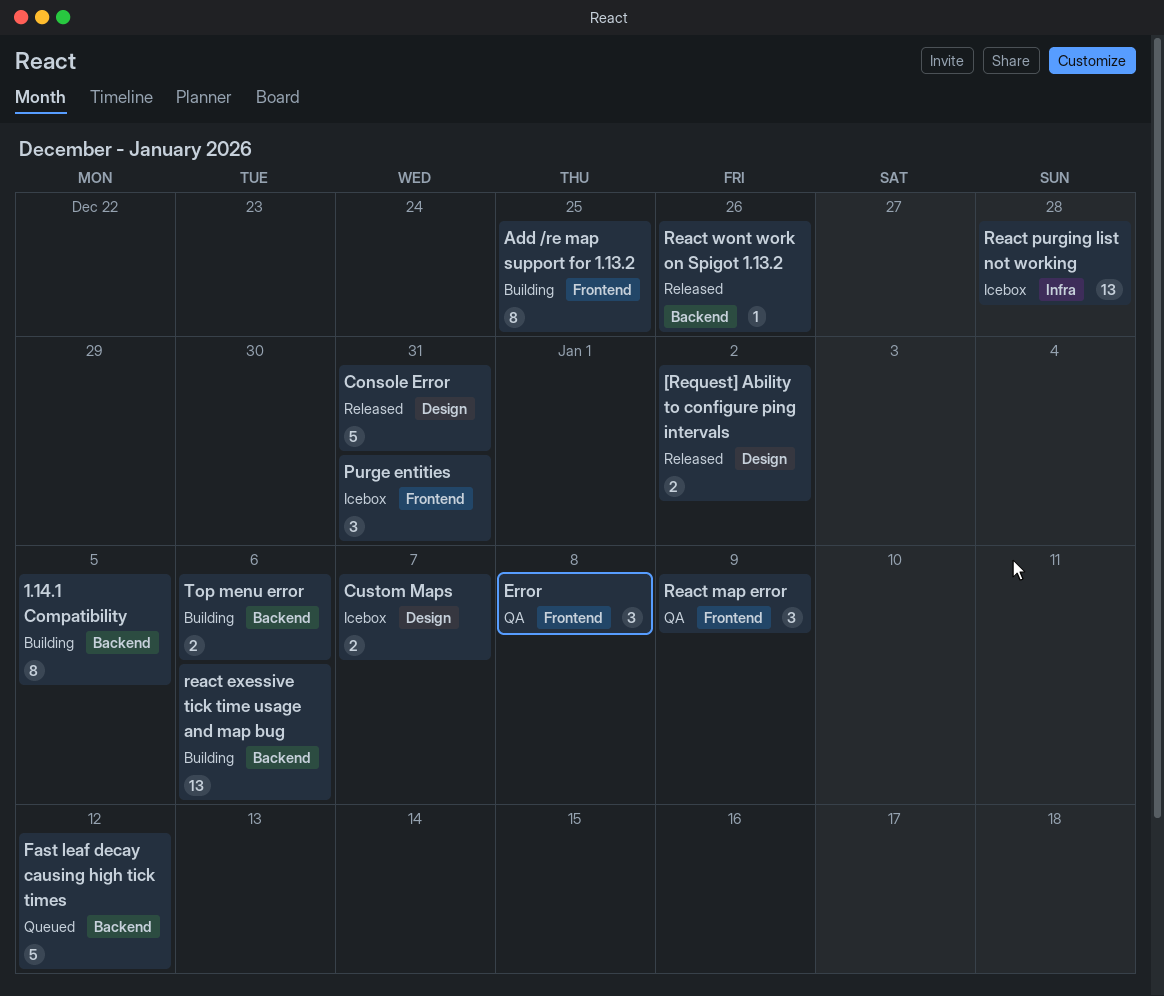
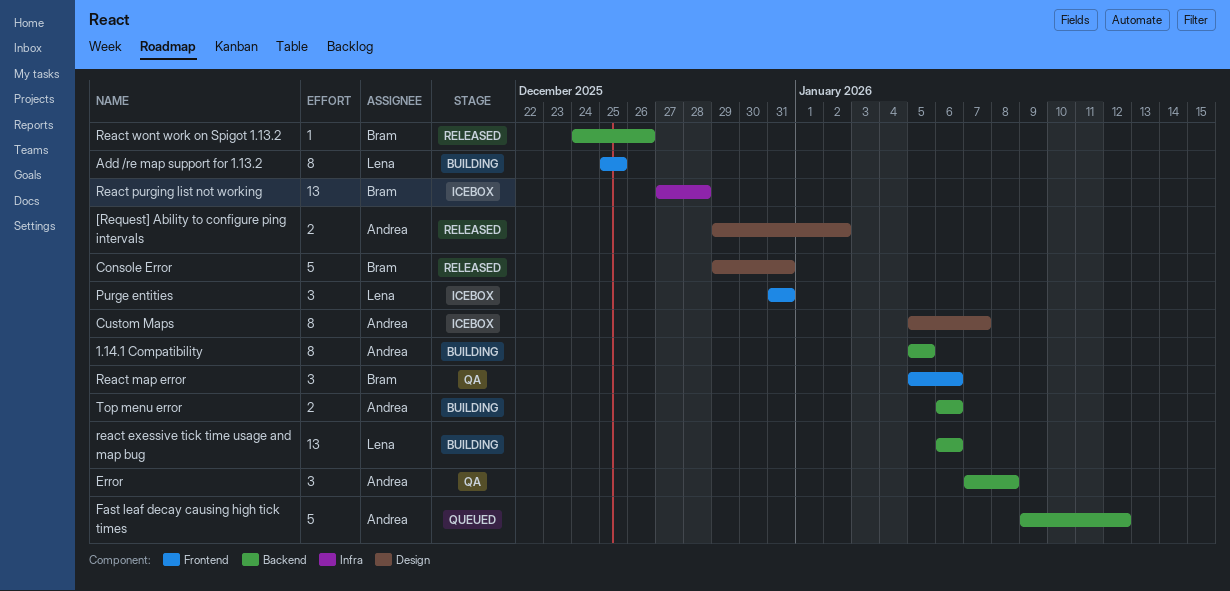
Custom Maps, estimate: 2 -> 8
Error, label: Frontend -> Backend
React map error, due: Jan 9 -> Jan 6

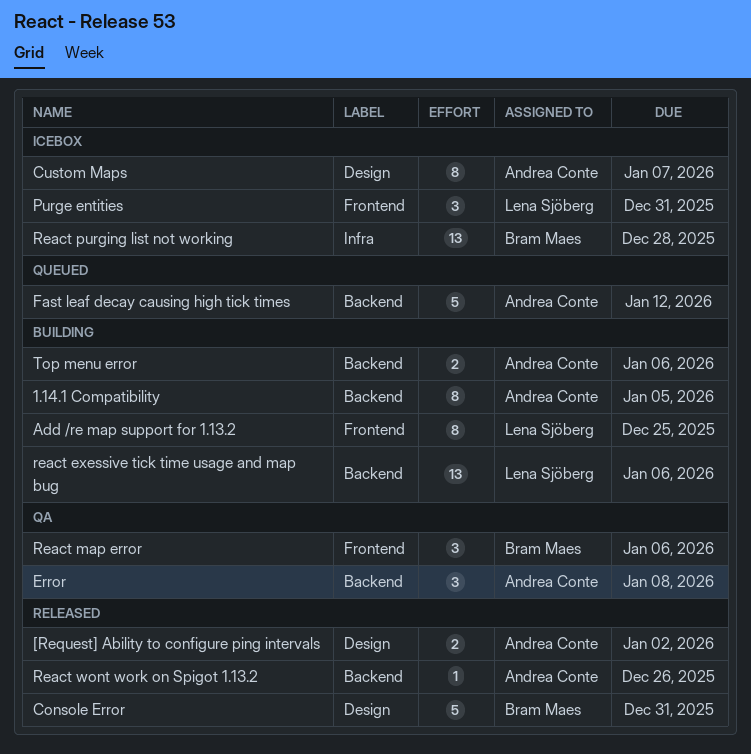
React wont work on Spigot 1.13.2, owner: Bram Maes -> Andrea Conte

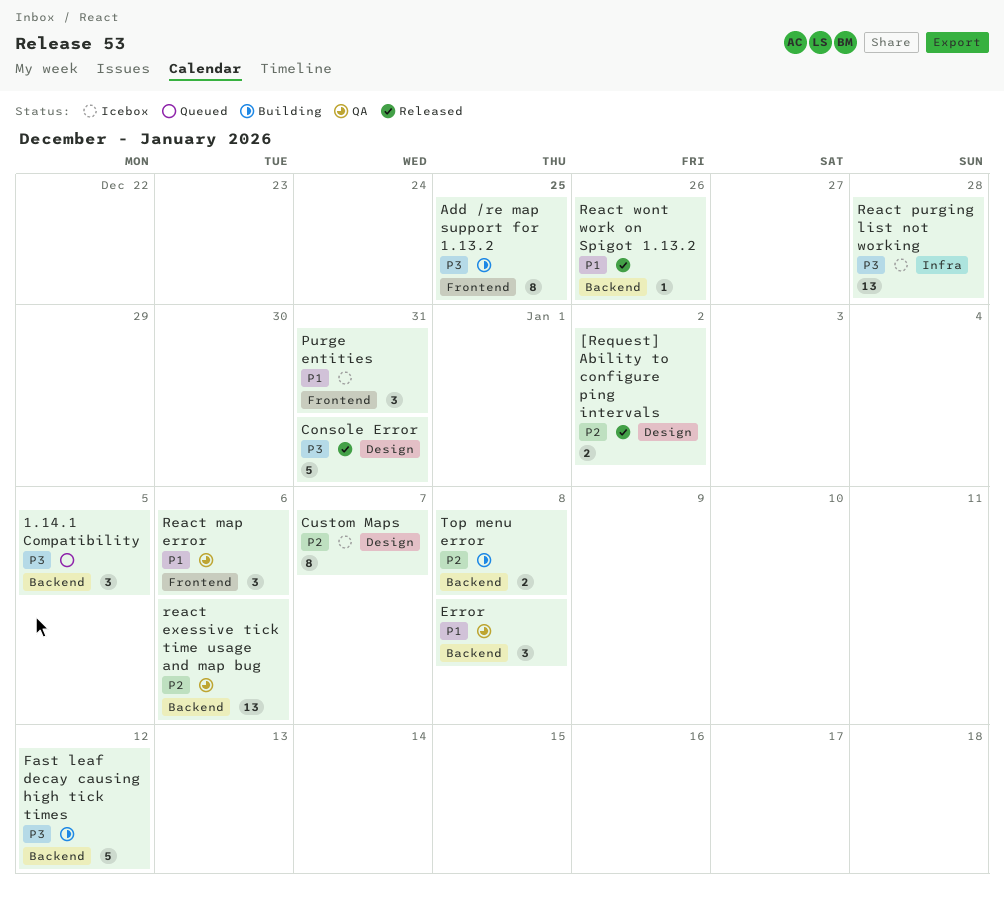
1.14.1 Compatibility, status: Building -> Queued
1.14.1 Compatibility, estimate: 8 -> 3
Fast leaf decay causing high tick times, status: Queued -> Building
react exessive tick time usage and map bug, status: Building -> QA
Top menu error, due: Jan 6 -> Jan 8

